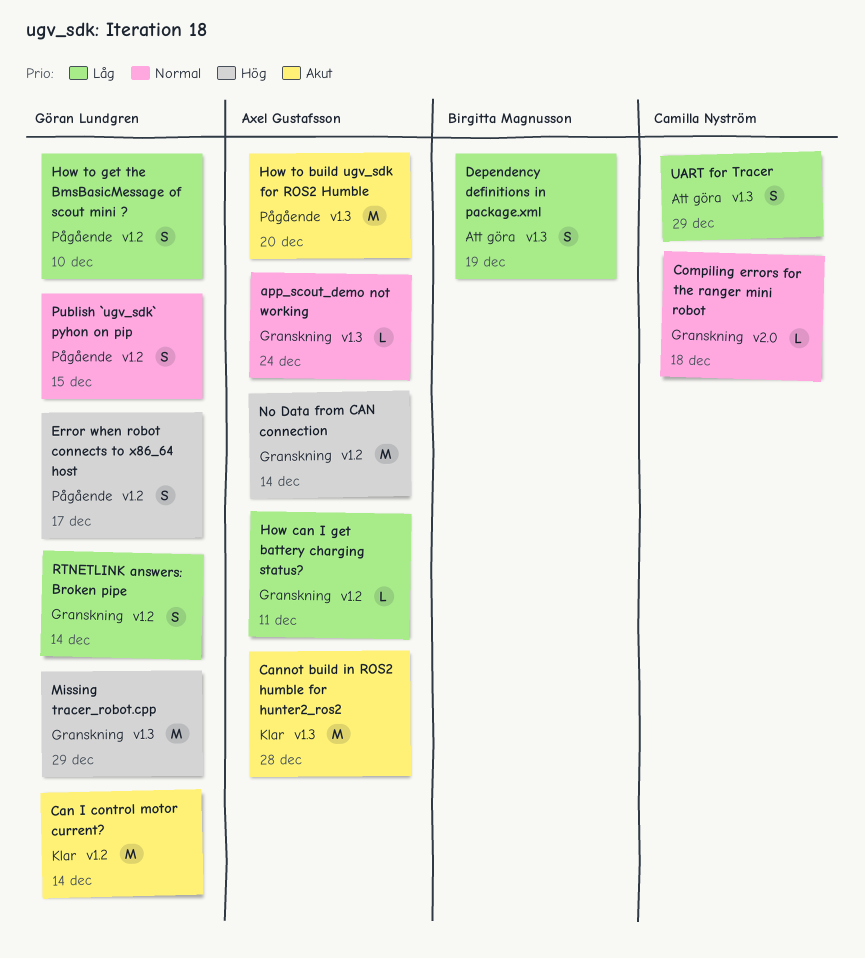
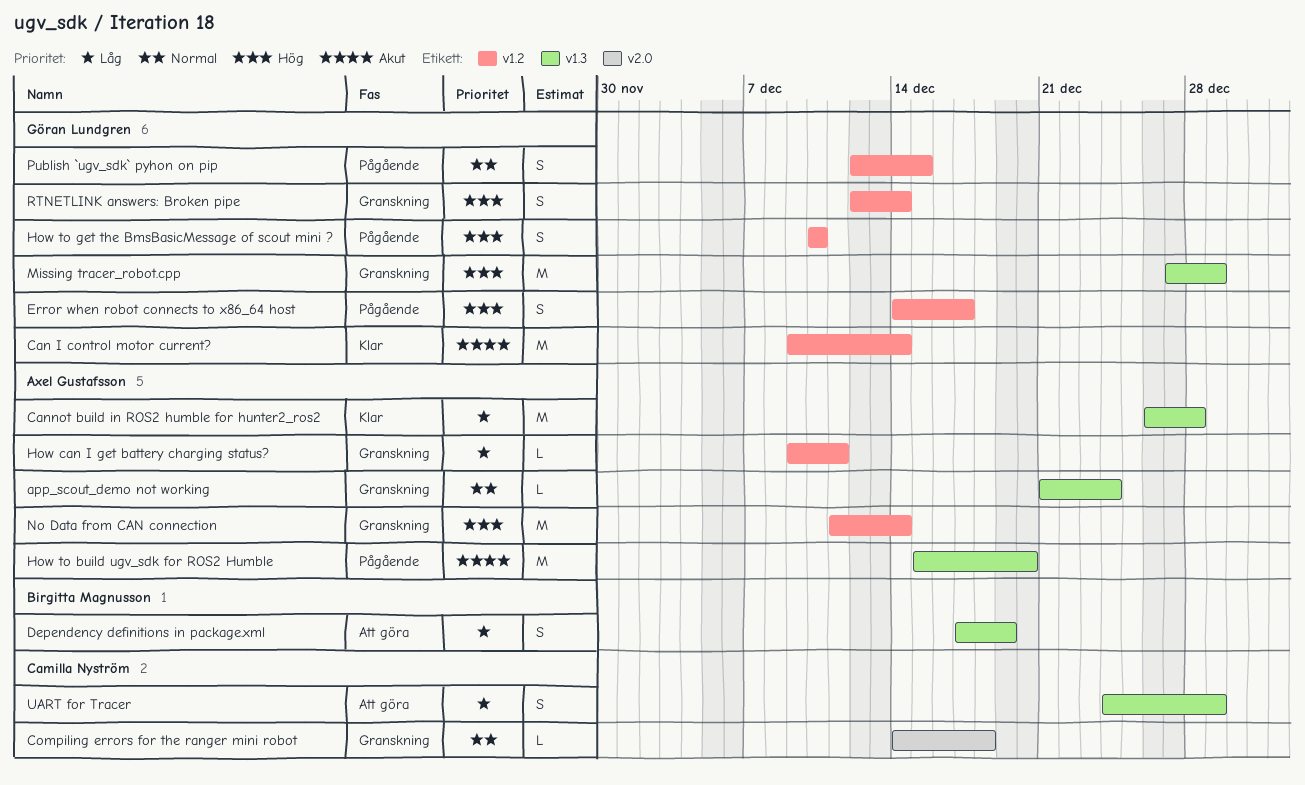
Cannot build in ROS2 humble for hunter2_ros2, priority: Akut -> Låg
How to get the BmsBasicMessage of scout mini ?, priority: Låg -> Hög
RTNETLINK answers: Broken pipe, priority: Låg -> Hög

